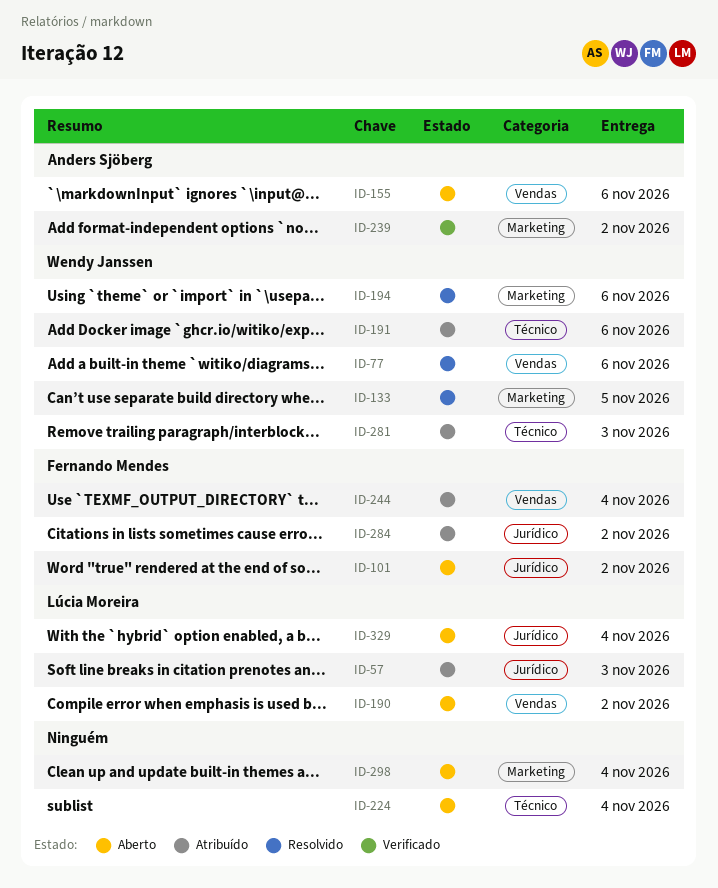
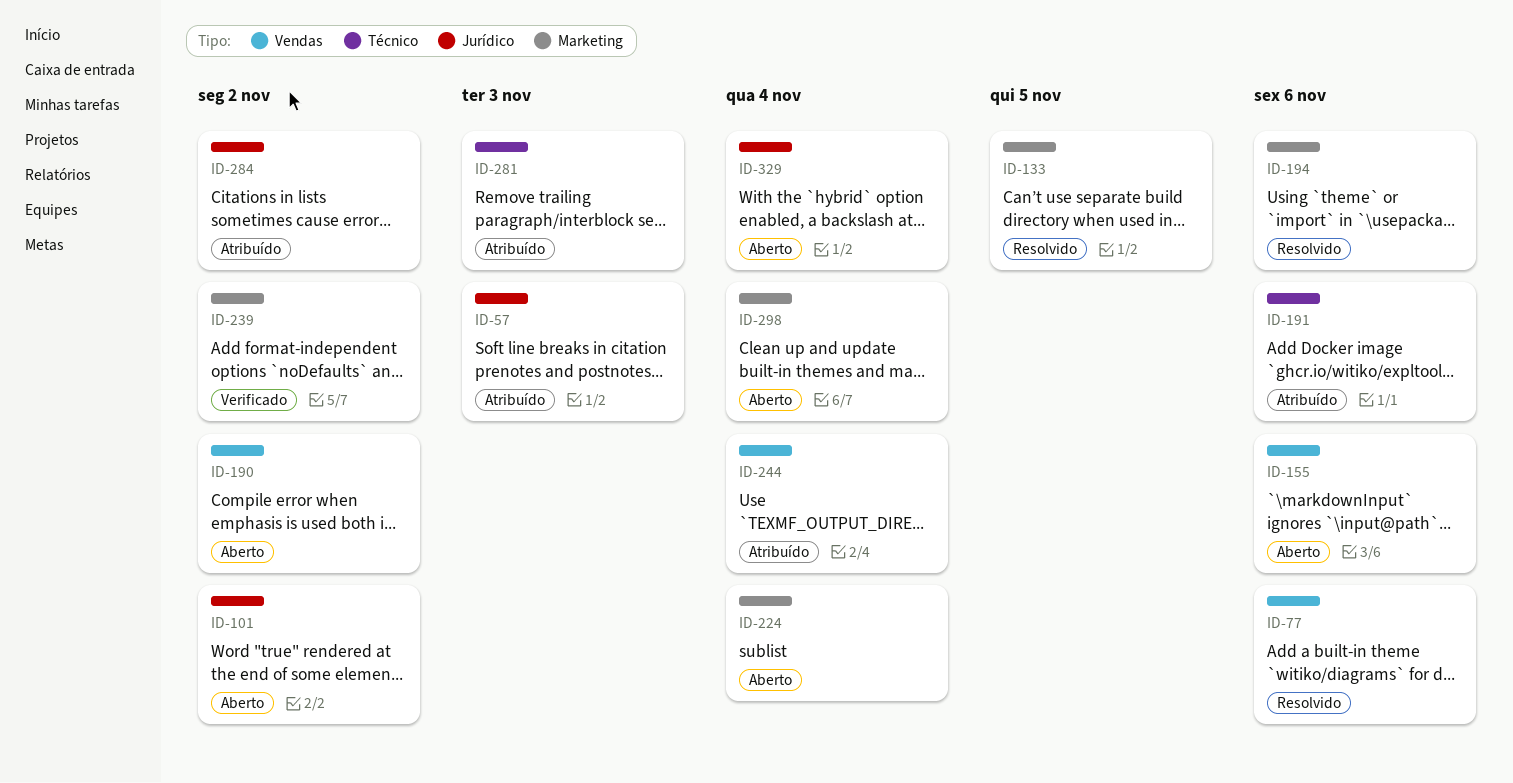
ID-224, label: Técnico -> Marketing

